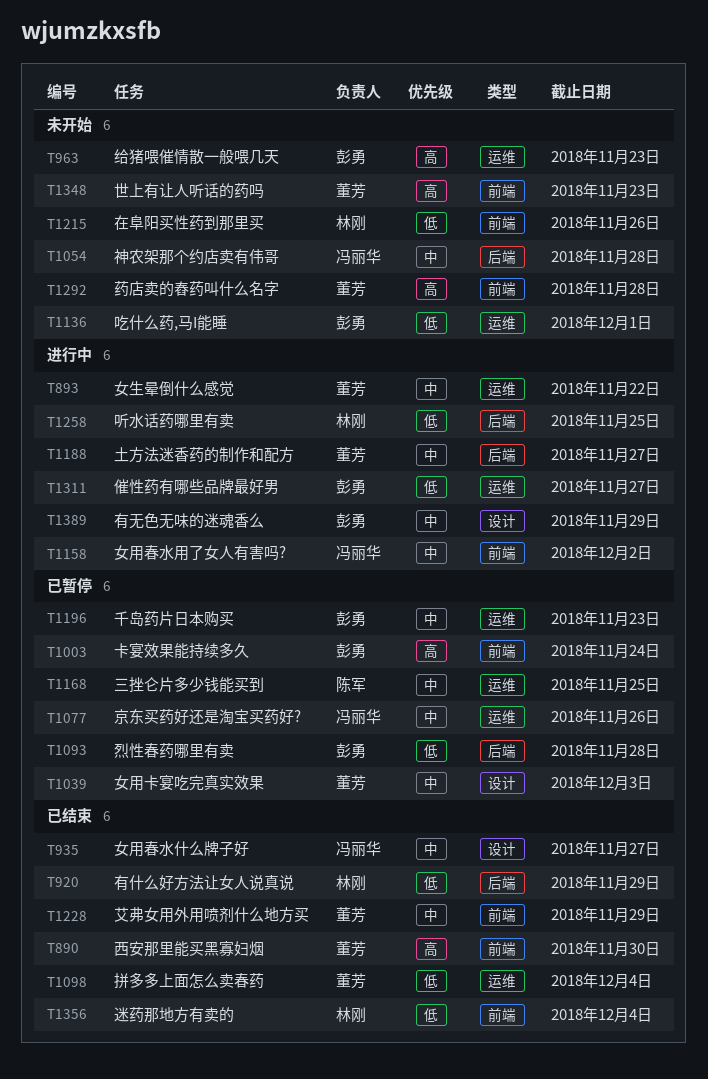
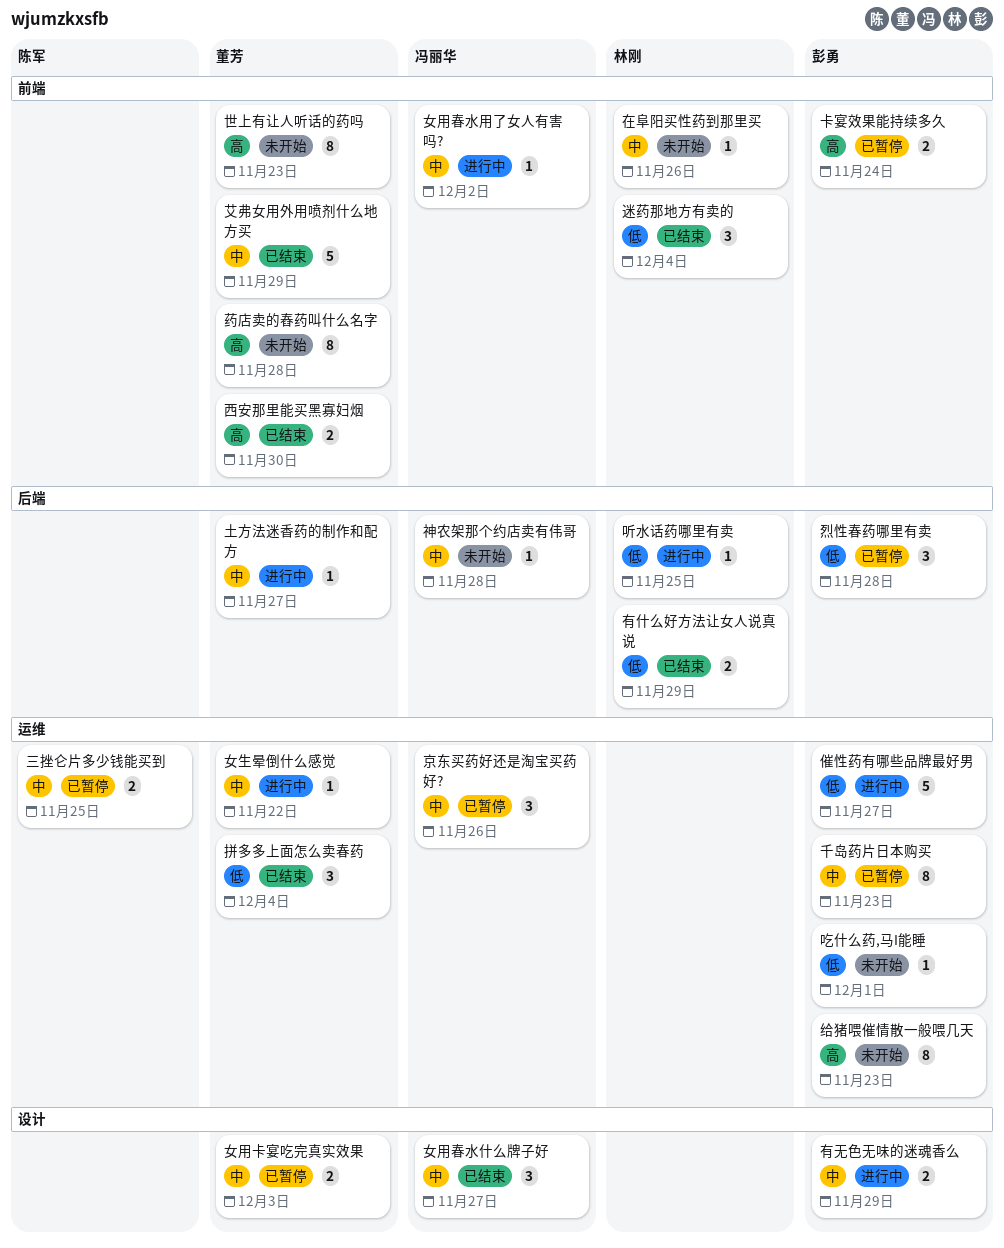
在阜阳买性药到那里买, priority: 低 -> 中

